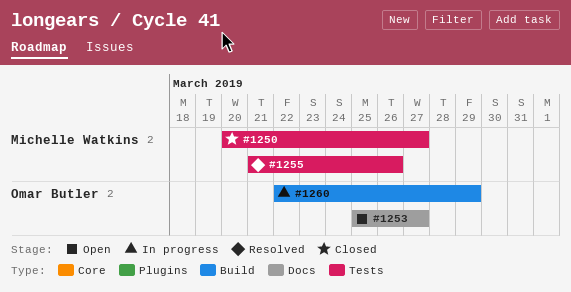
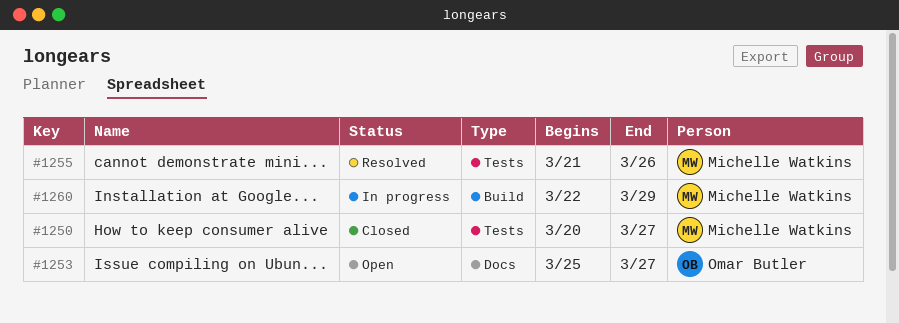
#1260, owner: Omar Butler -> Michelle Watkins

